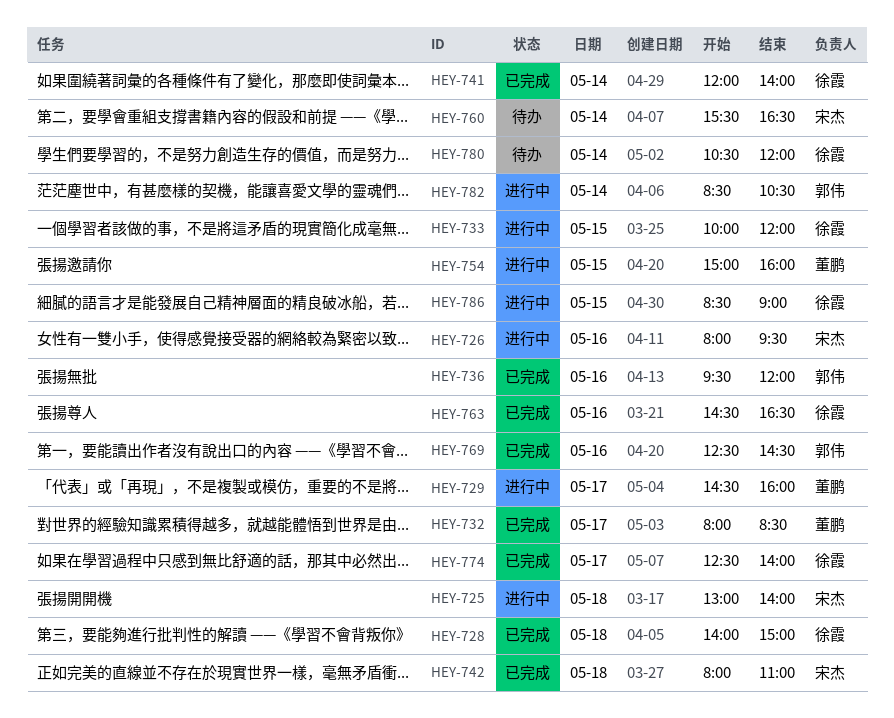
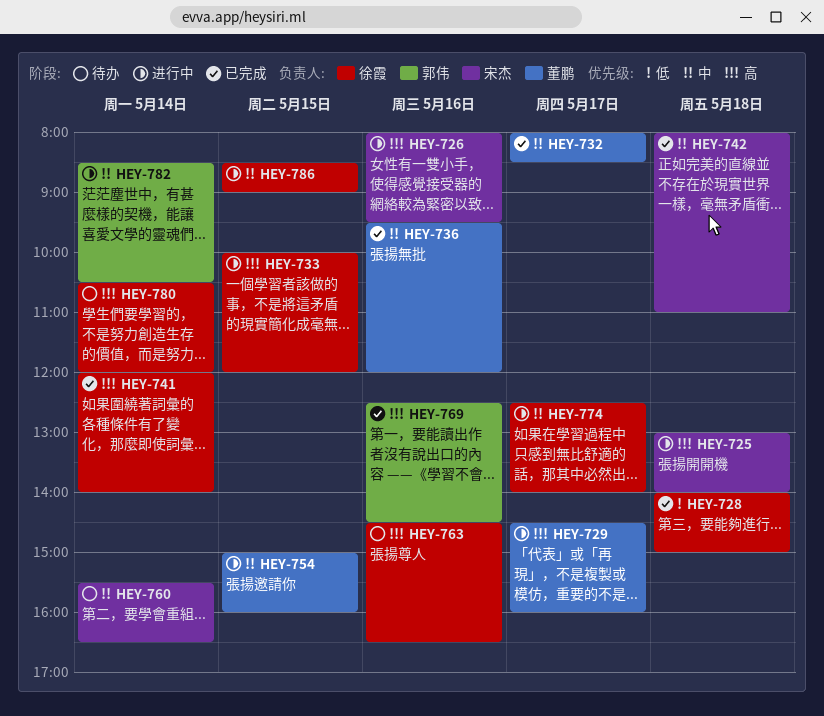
HEY-736, owner: 郭伟 -> 董鹏
HEY-763, status: 已完成 -> 待办
HEY-774, status: 已完成 -> 进行中

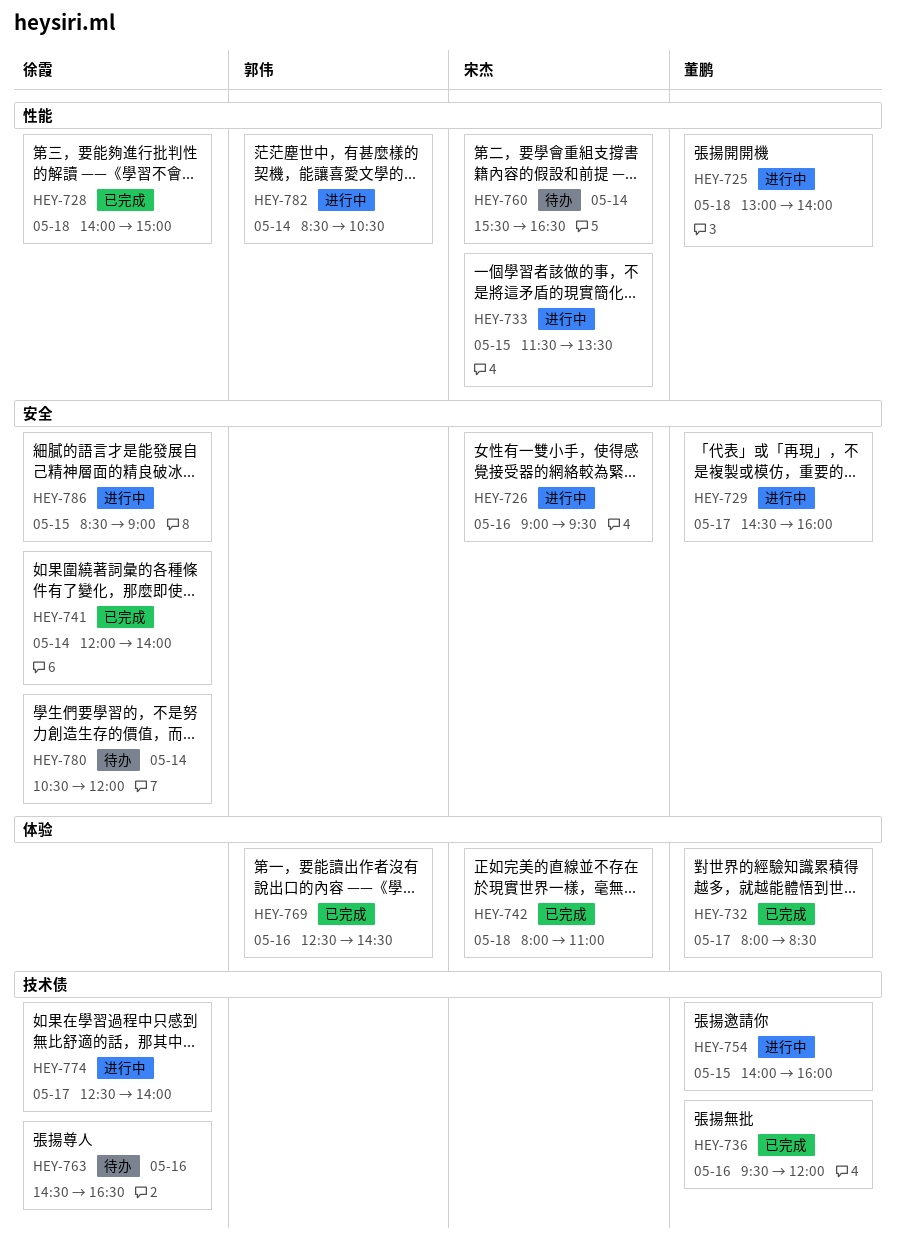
HEY-725, owner: 宋杰 -> 董鹏
HEY-726, begins: 08:00 -> 09:00
HEY-733, owner: 徐霞 -> 宋杰
HEY-733, begins: 10:00 -> 11:30
HEY-733, ends: 12:00 -> 13:30
HEY-754, begins: 15:00 -> 14:00

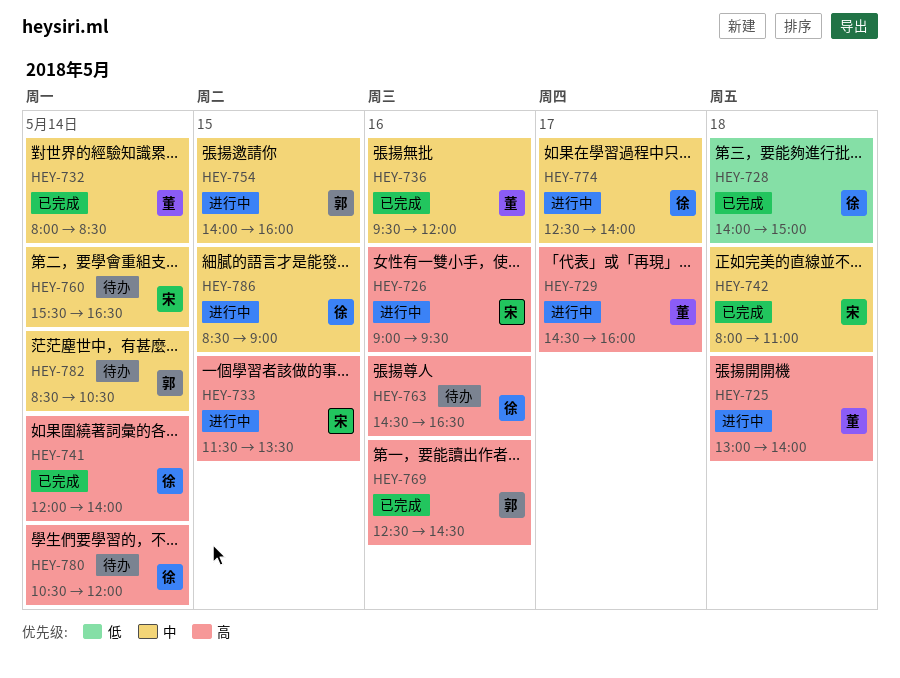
HEY-732, day: May 17 -> May 14
HEY-754, owner: 董鹏 -> 郭伟
HEY-782, status: 进行中 -> 待办

